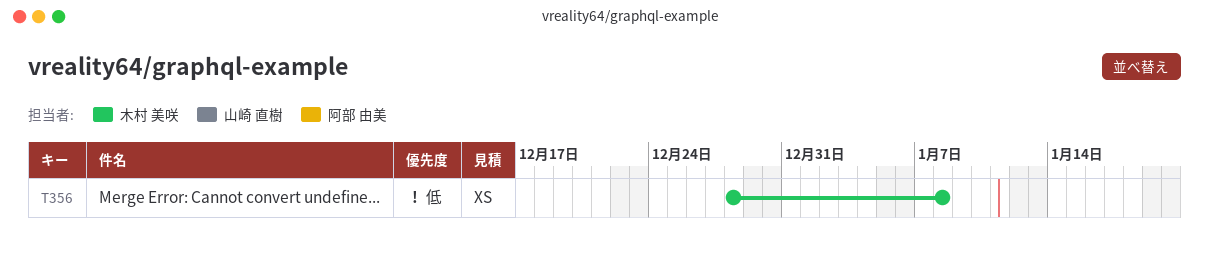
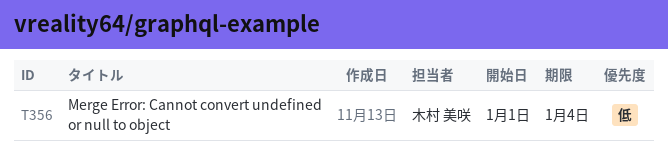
T356, start: Dec 28 -> Jan 1
T356, due: Jan 8 -> Jan 4

